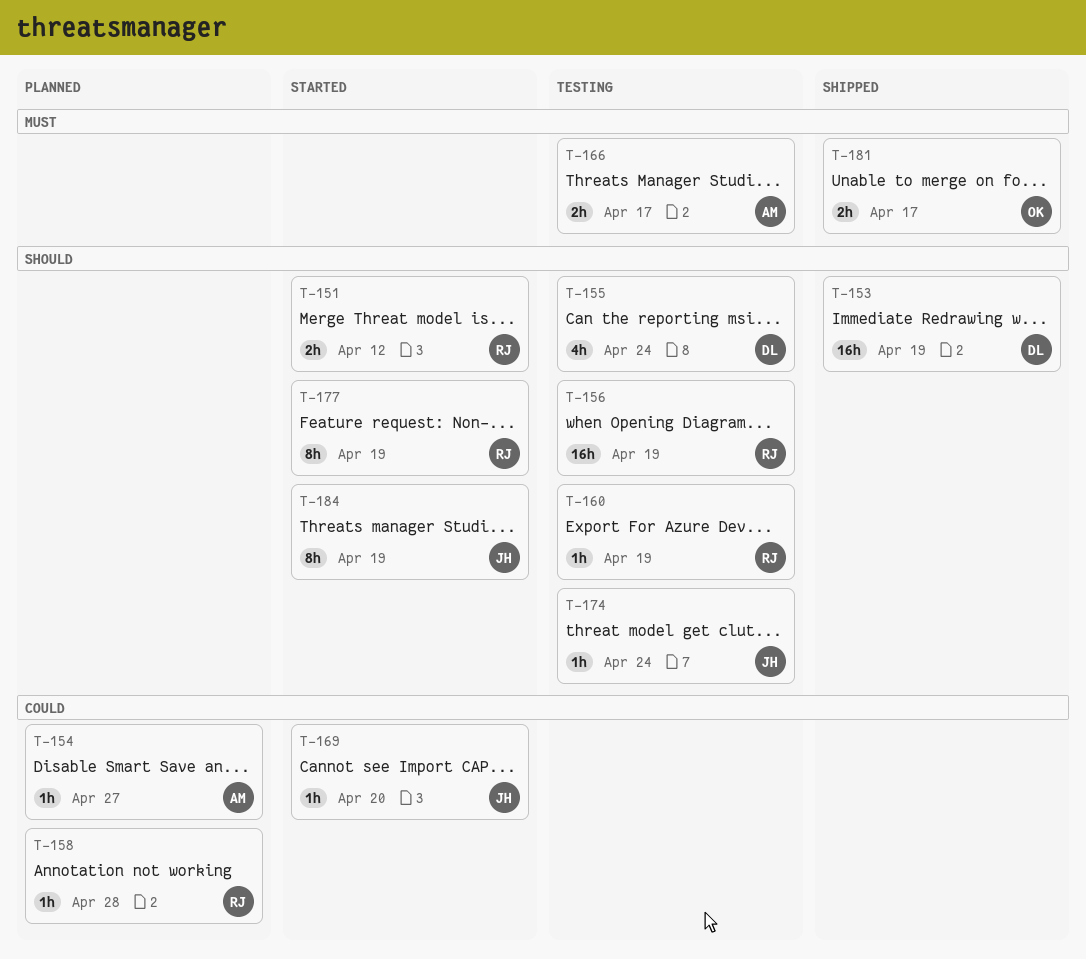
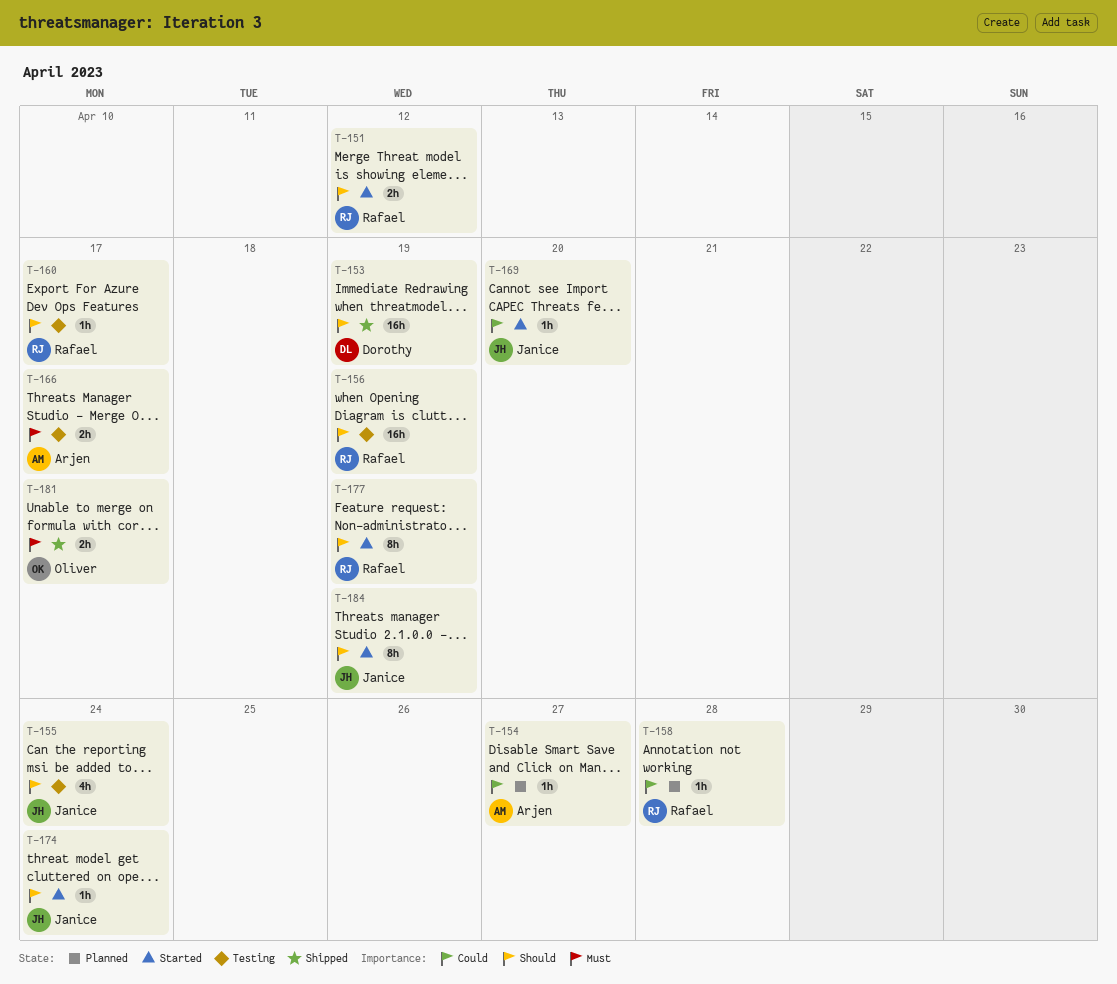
T-155, owner: Dorothy -> Janice
T-160, due: Apr 19 -> Apr 17
T-174, status: Testing -> Started

